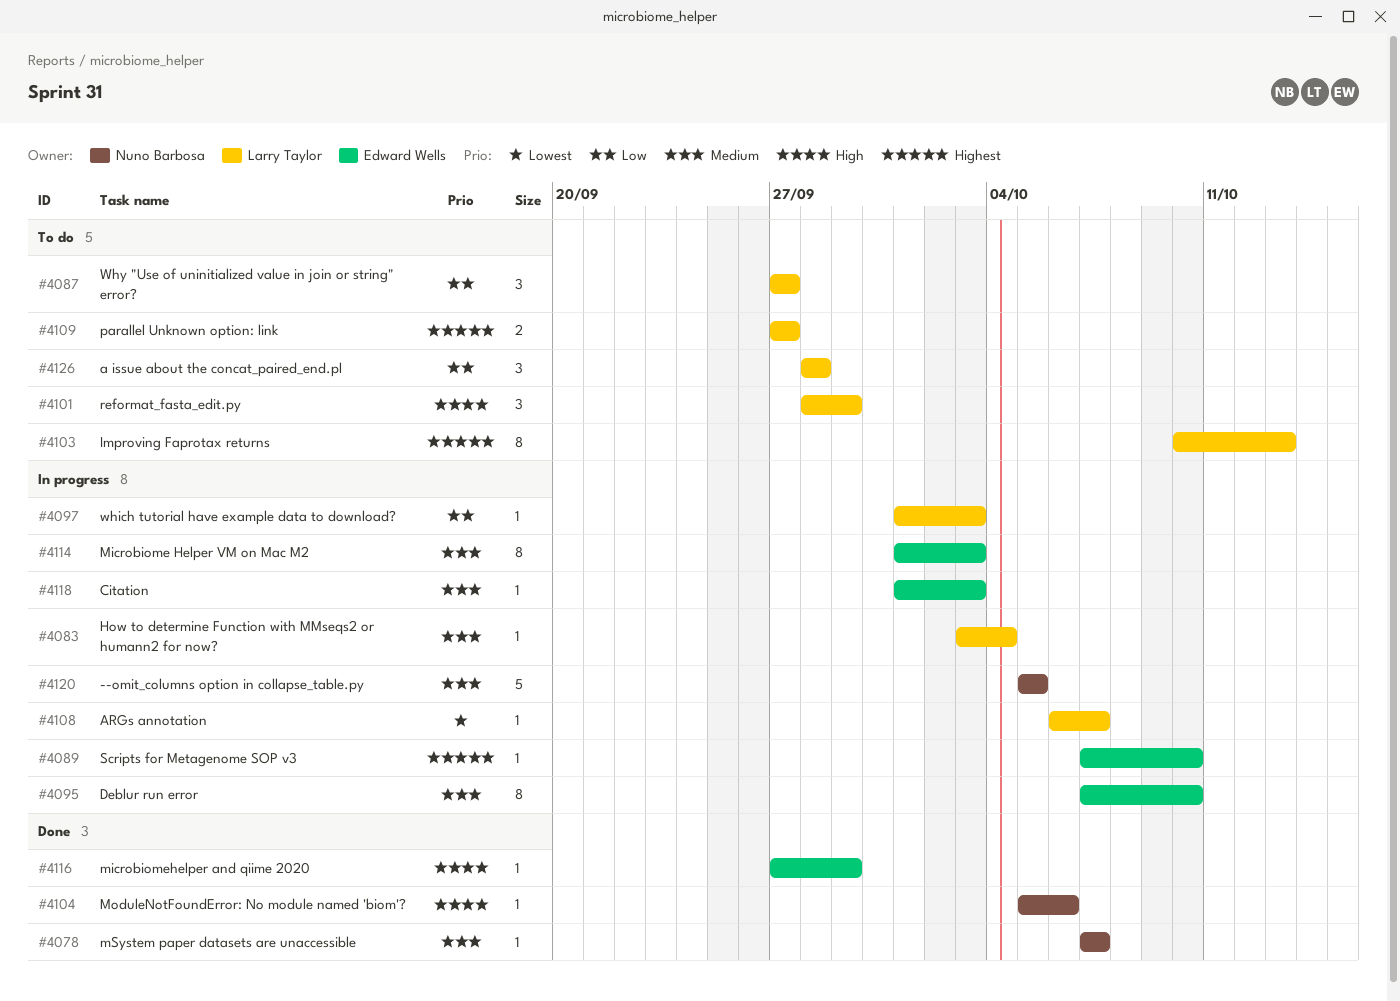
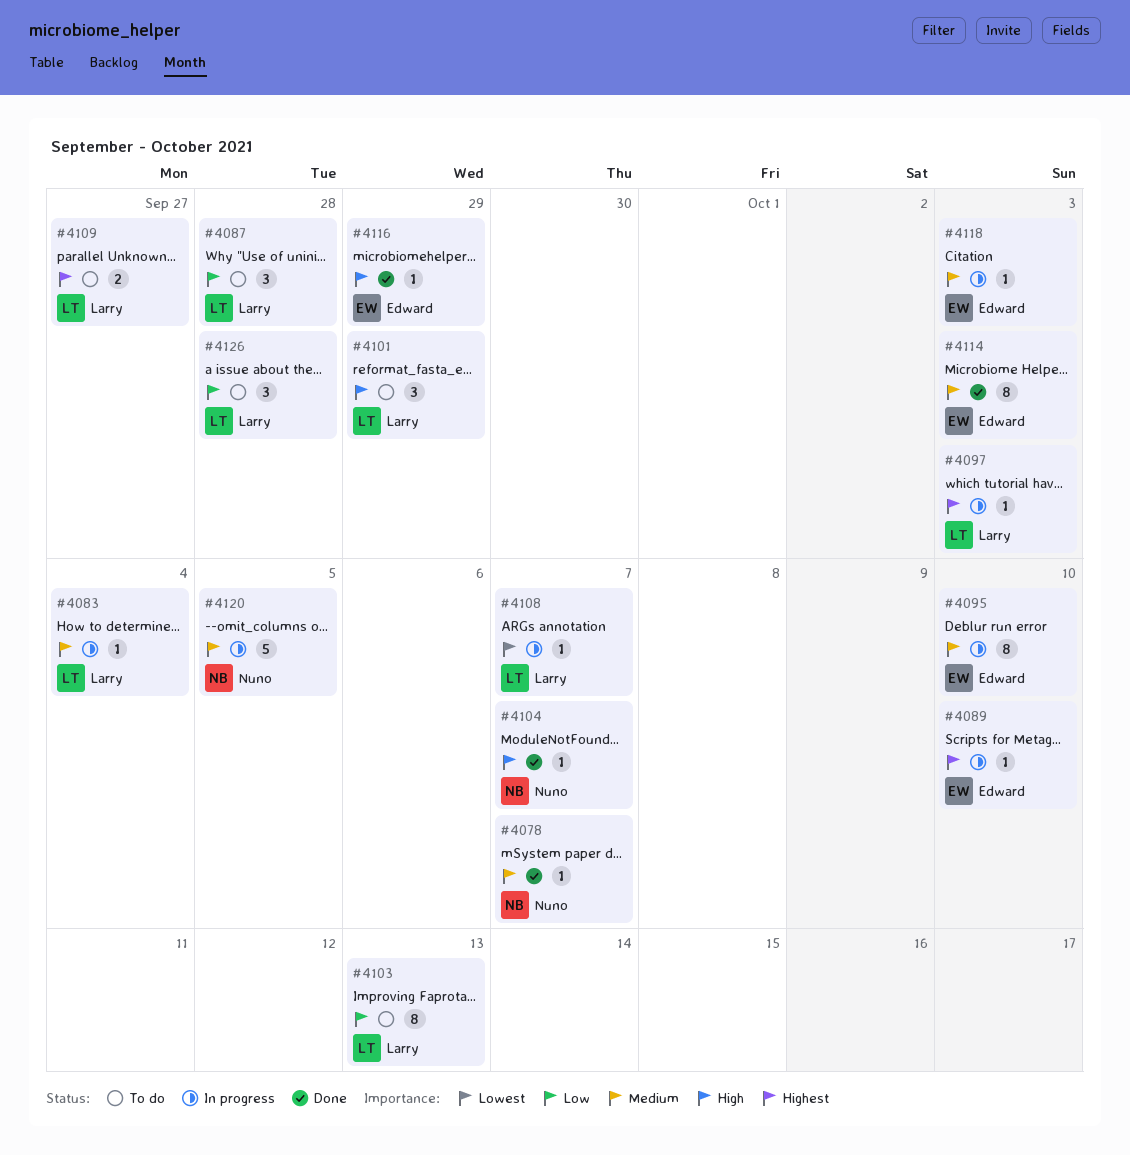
#4087, due: Sep 27 -> Sep 28
#4097, priority: Low -> Highest
#4103, priority: Highest -> Low
#4104, due: Oct 6 -> Oct 7
#4114, status: In progress -> Done

